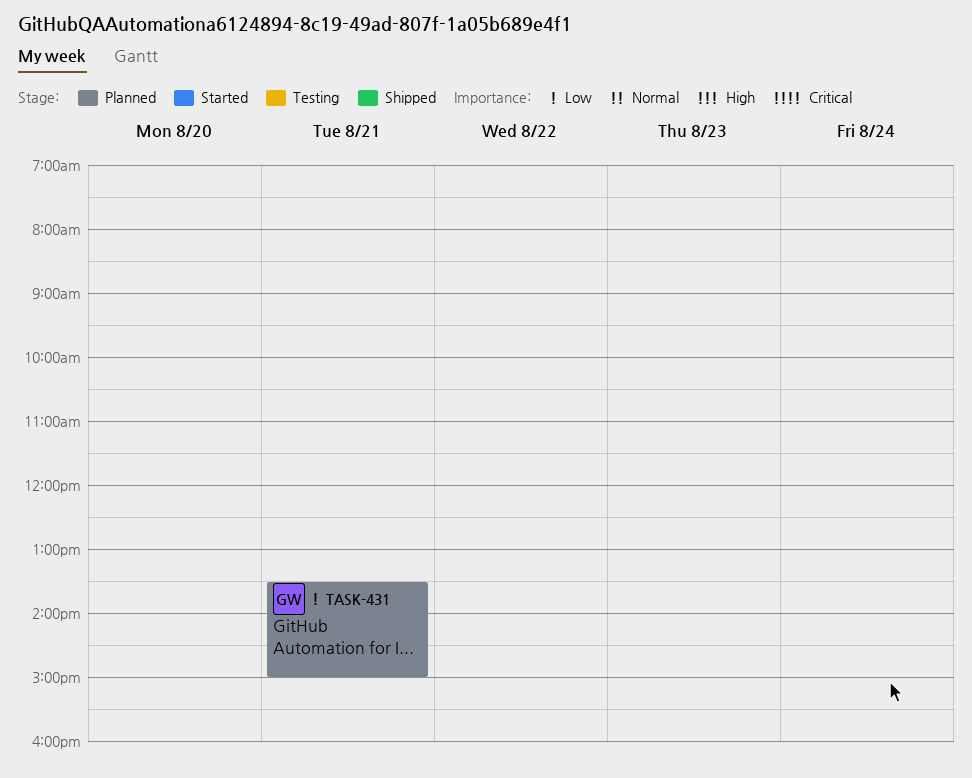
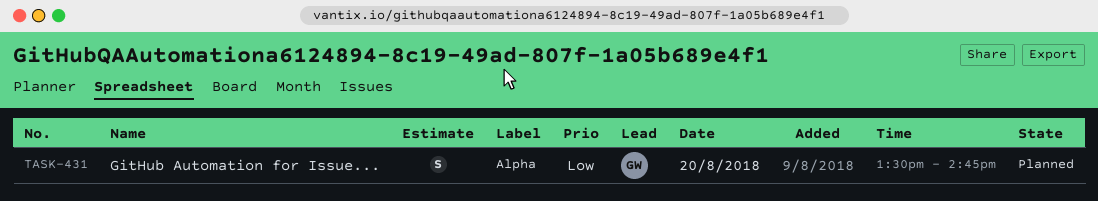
TASK-431, day: Aug 21 -> Aug 20
TASK-431, ends: 15:00 -> 14:45

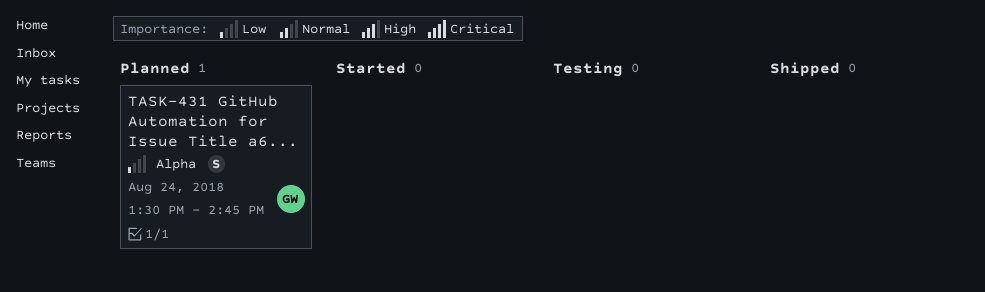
TASK-431, day: Aug 20 -> Aug 24

